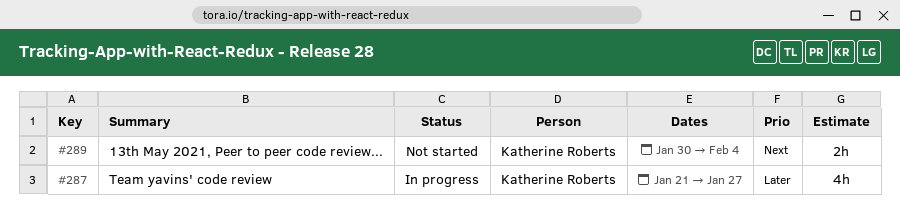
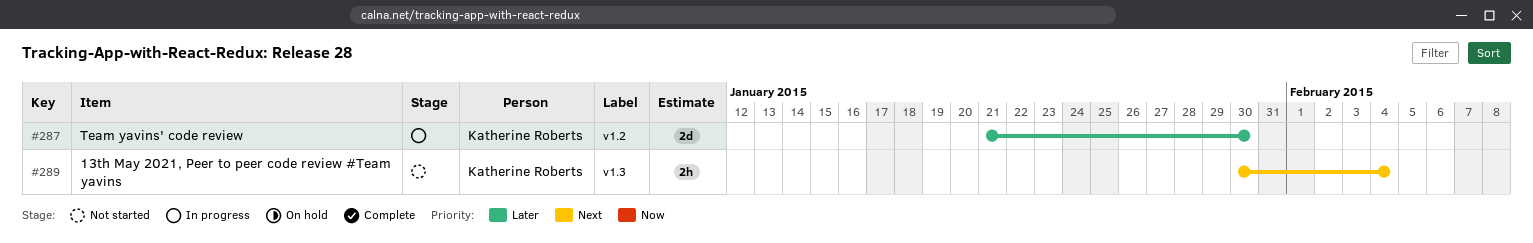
#287, estimate: 4h -> 2d
#287, due: Jan 27 -> Jan 30

